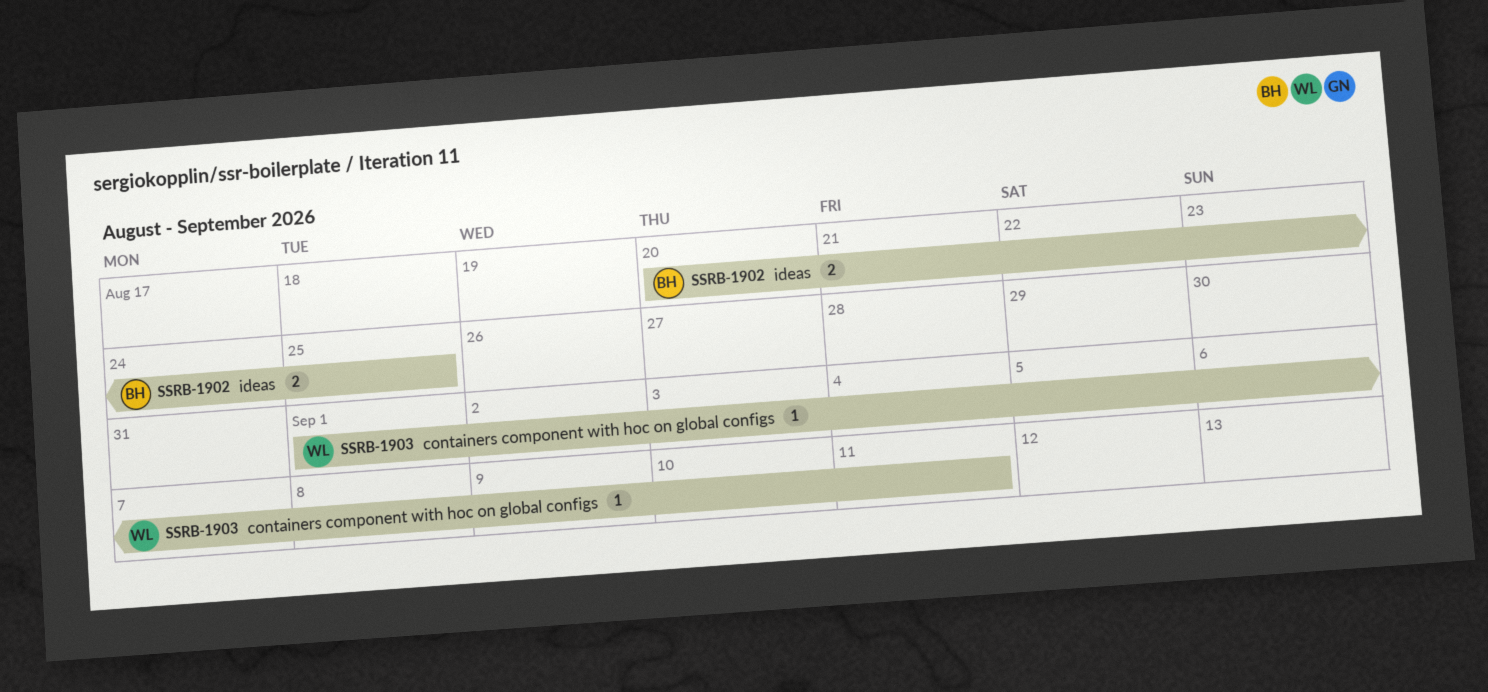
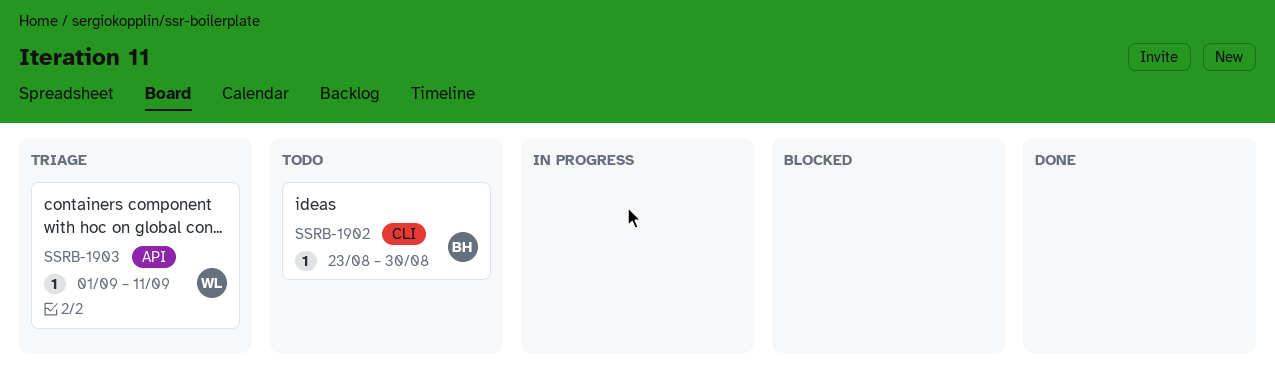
SSRB-1902, estimate: 2 -> 1
SSRB-1902, start: Aug 20 -> Aug 23
SSRB-1902, due: Aug 25 -> Aug 30

